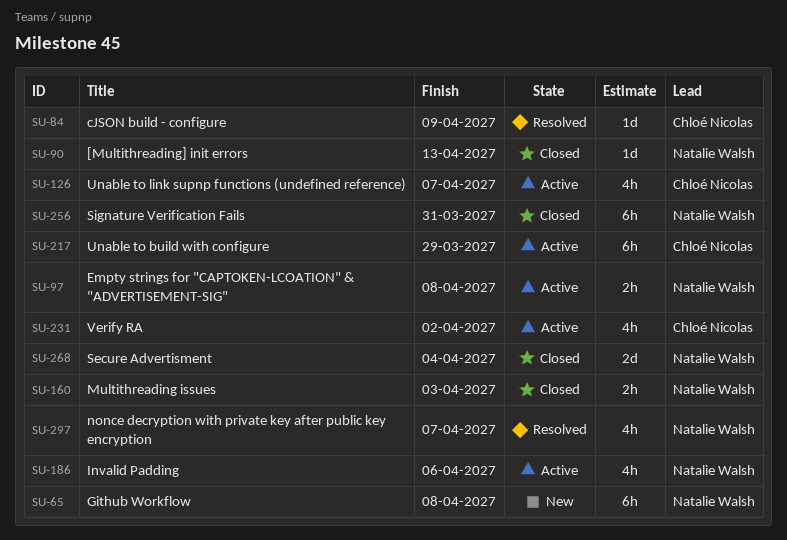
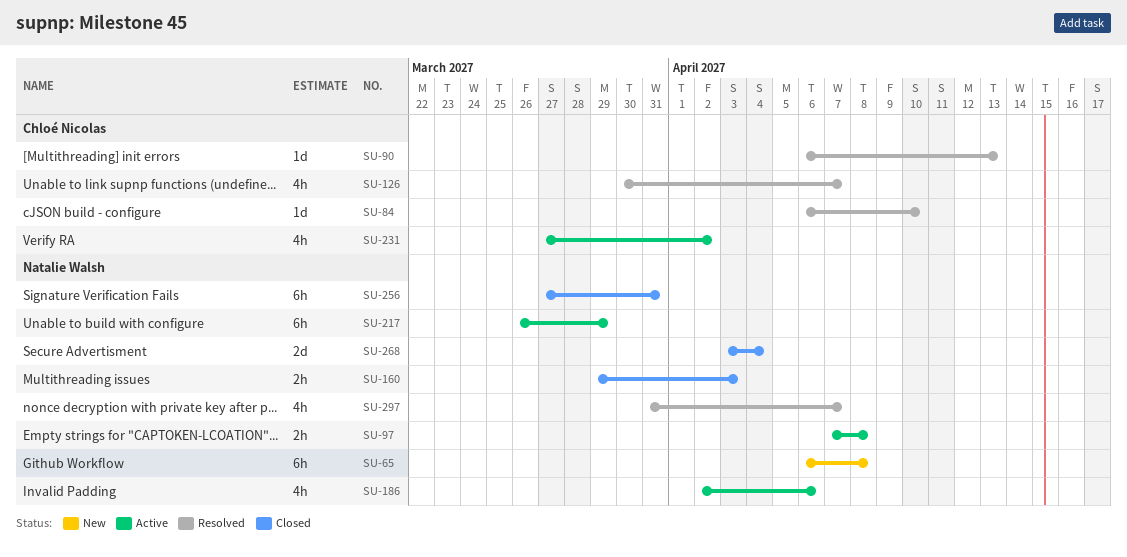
SU-84, due: Apr 9 -> Apr 10
SU-90, status: Closed -> Resolved
SU-90, owner: Natalie Walsh -> Chloé Nicolas
SU-126, status: Active -> Resolved
SU-217, owner: Chloé Nicolas -> Natalie Walsh

